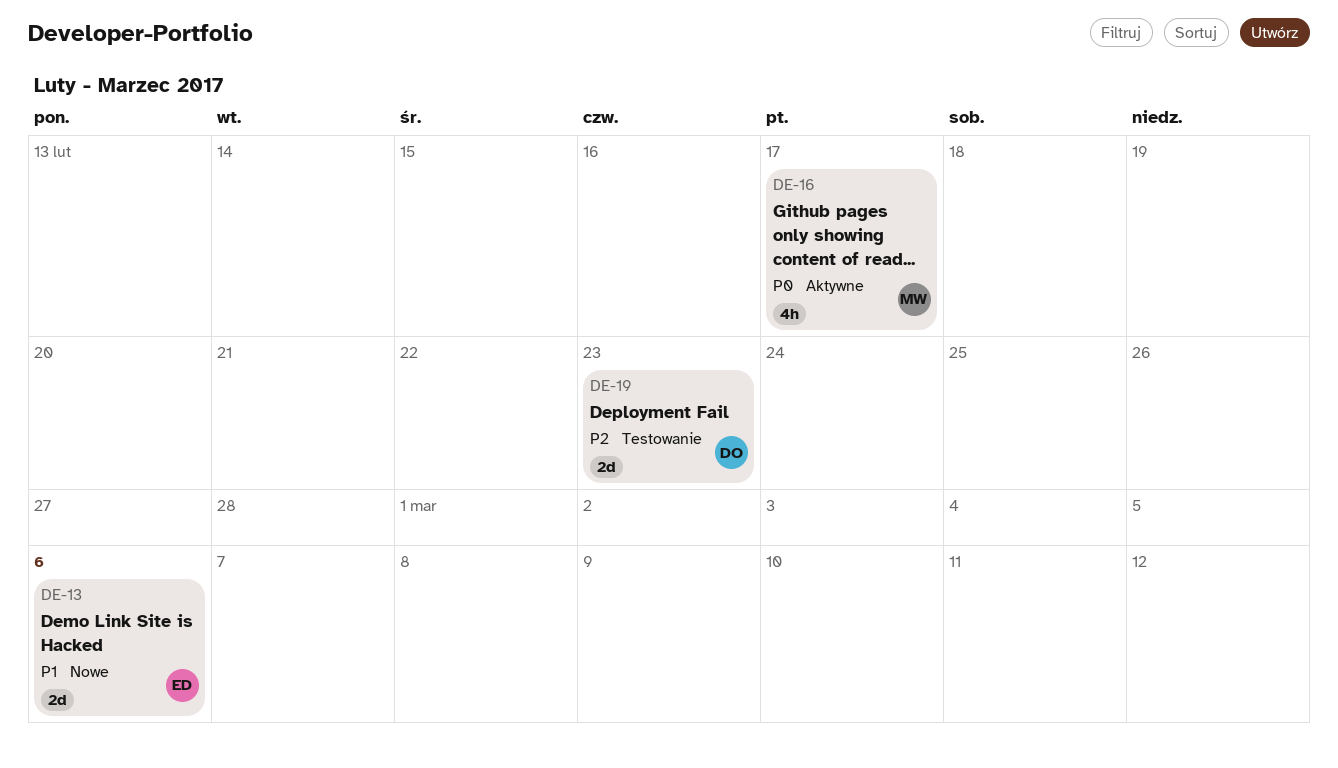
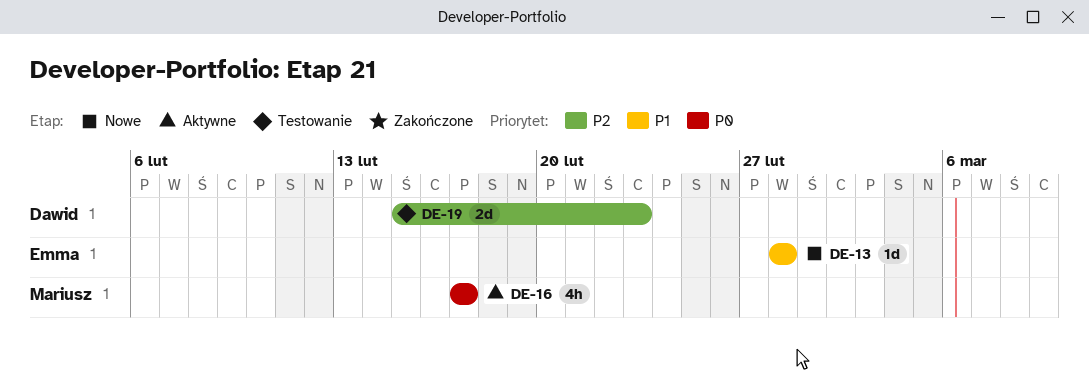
DE-13, estimate: 2d -> 1d
DE-13, due: Mar 6 -> Feb 28

